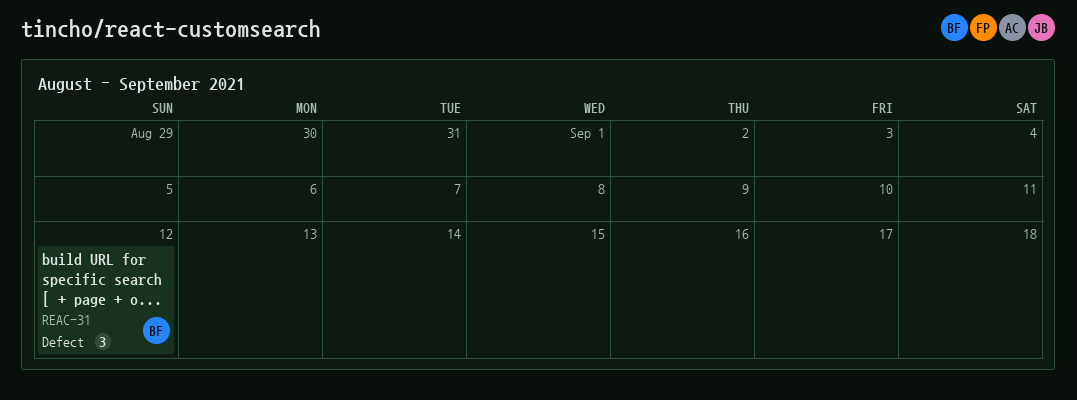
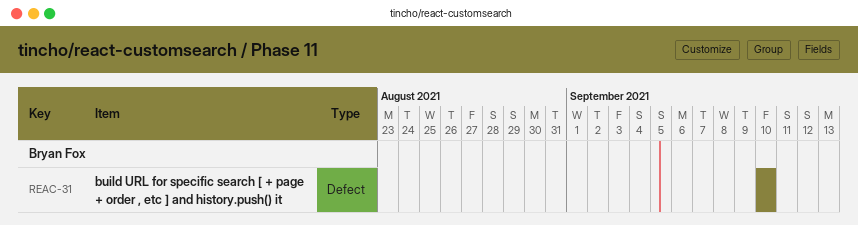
REAC-31, due: Sep 12 -> Sep 10

